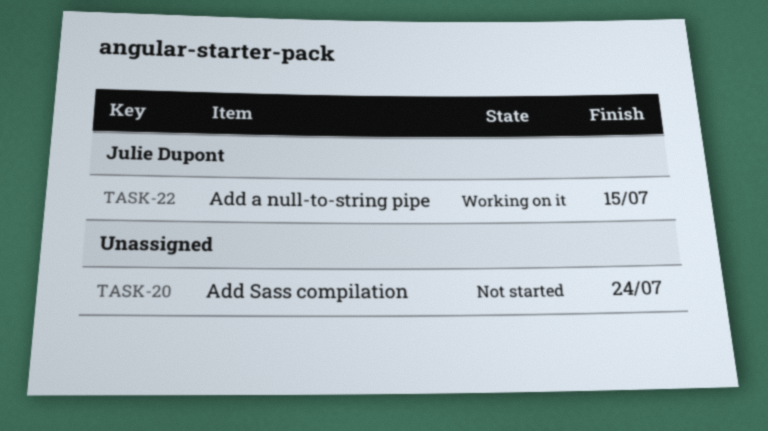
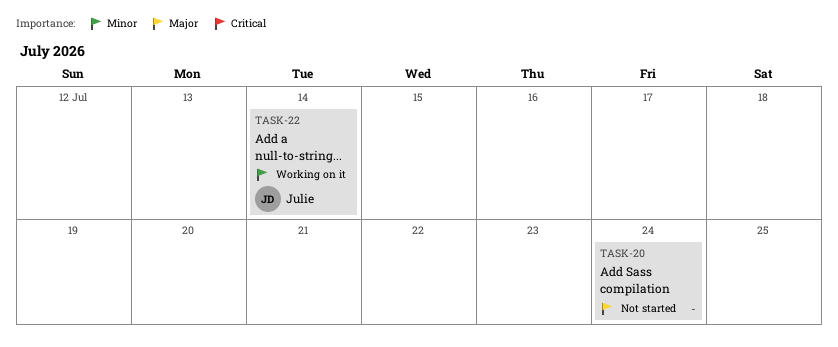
TASK-22, due: Jul 15 -> Jul 14

